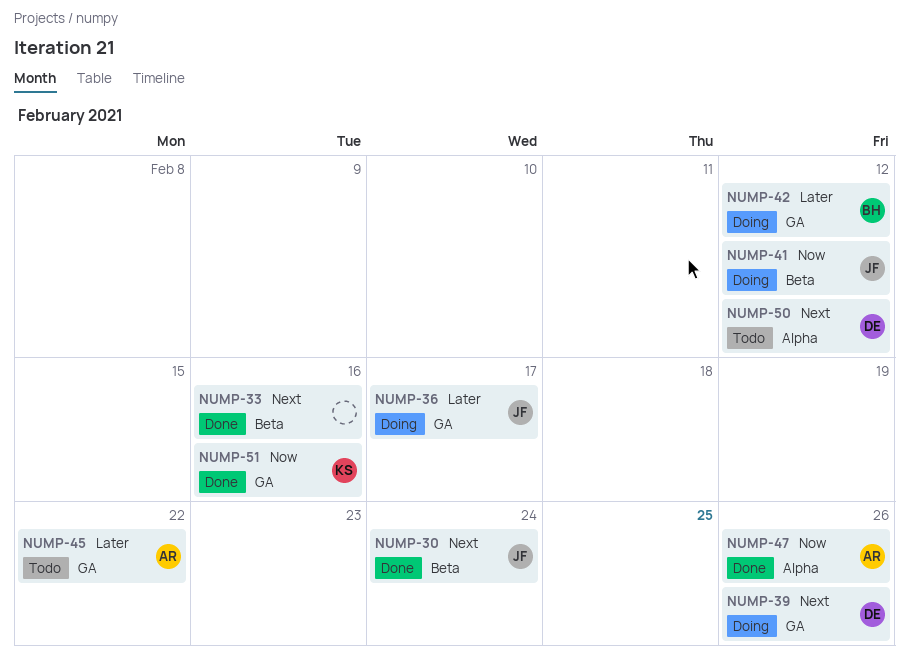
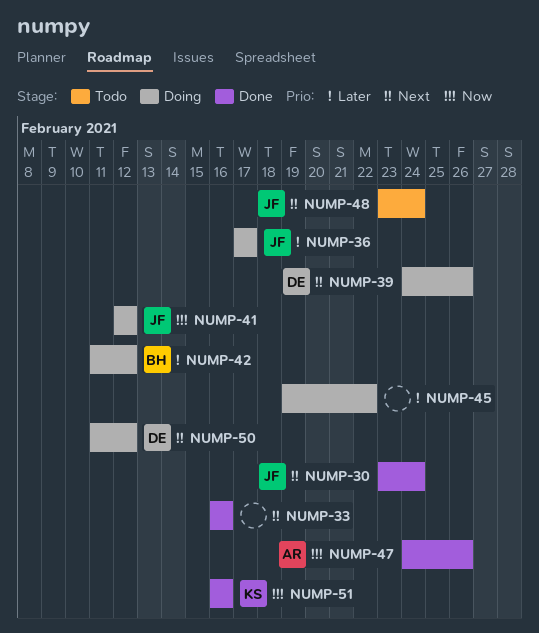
NUMP-45, status: Todo -> Doing
NUMP-45, owner: AR -> none
NUMP-48: none -> present
NUMP-50, status: Todo -> Doing

